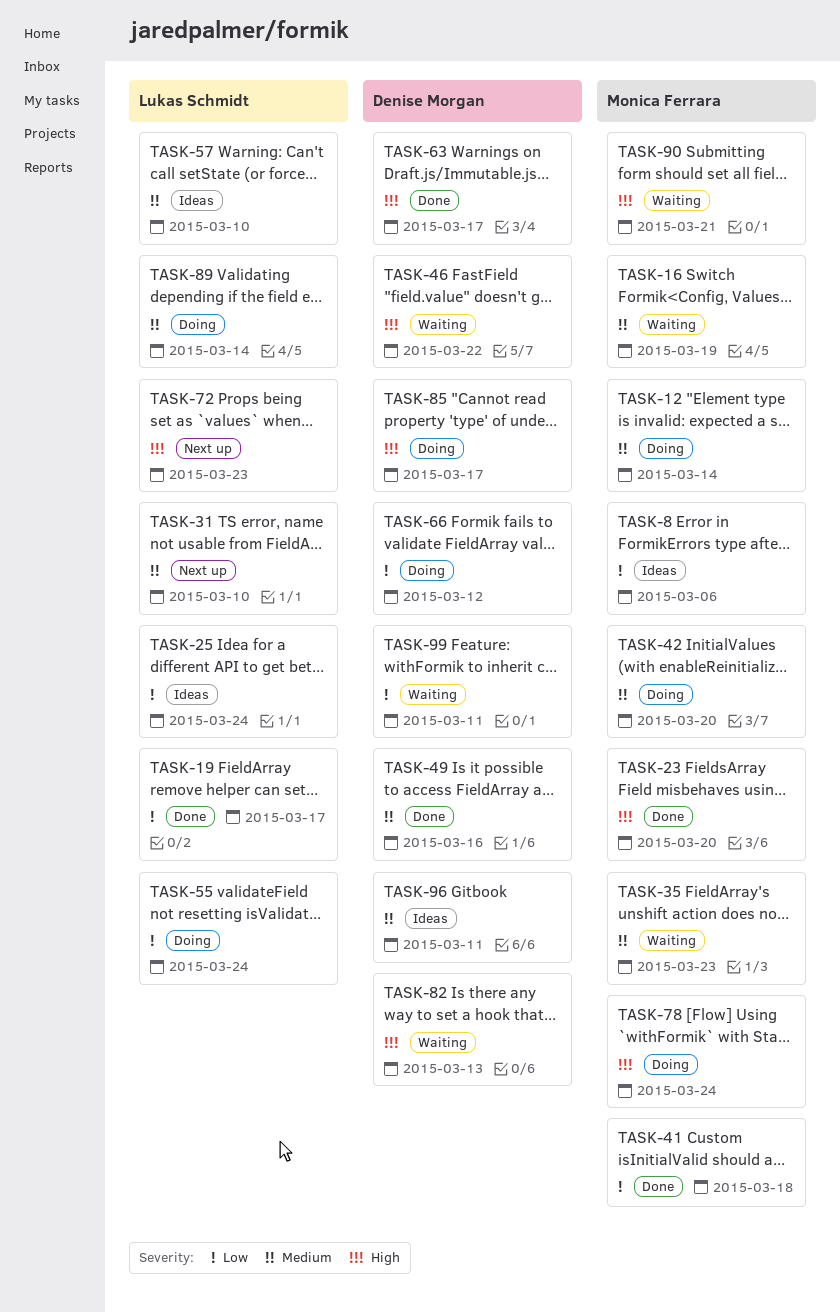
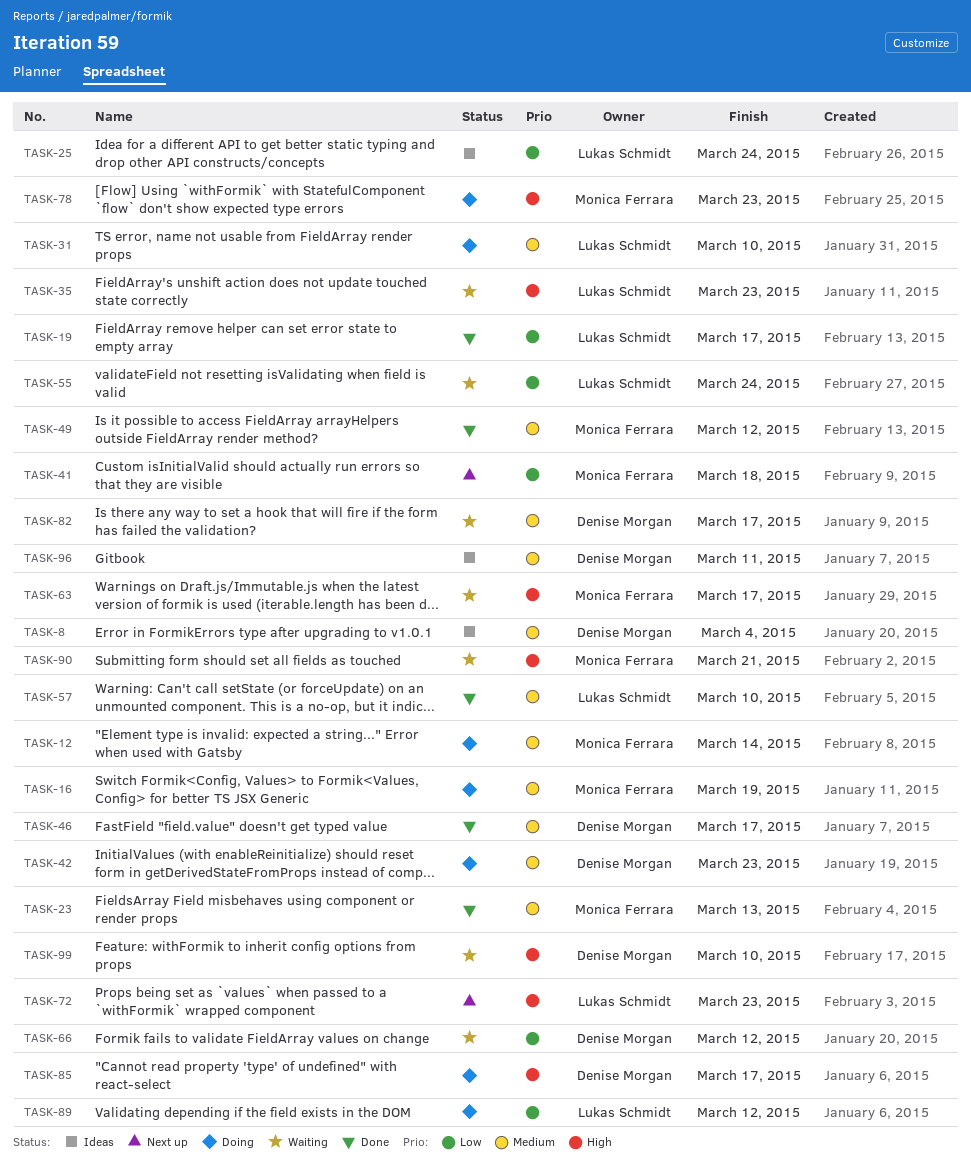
TASK-8, owner: Monica Ferrara -> Denise Morgan
TASK-8, priority: Low -> Medium
TASK-8, due: Mar 6 -> Mar 4
TASK-16, status: Waiting -> Doing
TASK-23, priority: High -> Medium
TASK-23, due: Mar 20 -> Mar 13
TASK-31, status: Next up -> Doing
TASK-35, owner: Monica Ferrara -> Lukas Schmidt
TASK-35, priority: Medium -> High
TASK-41, status: Done -> Next up
TASK-42, owner: Monica Ferrara -> Denise Morgan
TASK-42, due: Mar 20 -> Mar 23
TASK-46, status: Waiting -> Done
TASK-46, priority: High -> Medium
TASK-46, due: Mar 22 -> Mar 17
TASK-49, owner: Denise Morgan -> Monica Ferrara
TASK-49, due: Mar 16 -> Mar 12
TASK-55, status: Doing -> Waiting
TASK-57, status: Ideas -> Done
TASK-63, status: Done -> Waiting
TASK-63, owner: Denise Morgan -> Monica Ferrara
TASK-66, status: Doing -> Waiting
TASK-78, due: Mar 24 -> Mar 23
TASK-82, priority: High -> Medium
TASK-82, due: Mar 13 -> Mar 17
TASK-89, priority: Medium -> Low
TASK-89, due: Mar 14 -> Mar 12
TASK-99, priority: Low -> High
TASK-99, due: Mar 11 -> Mar 10

